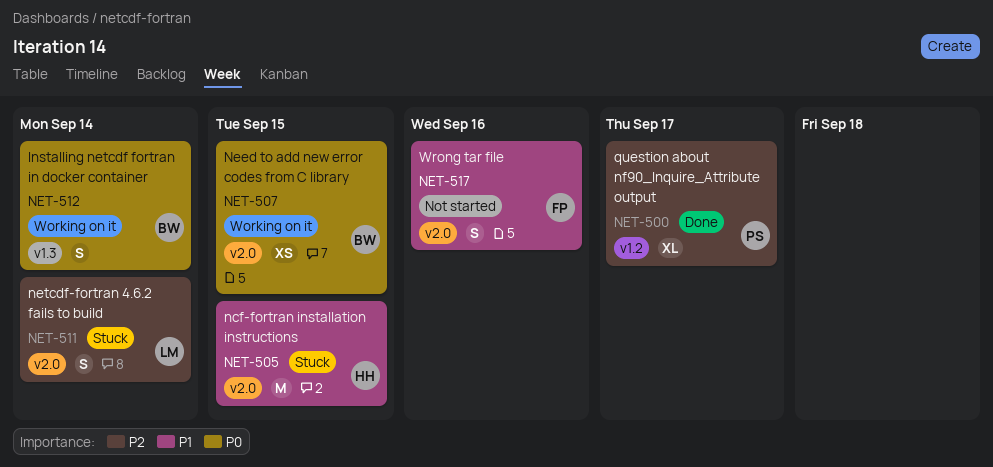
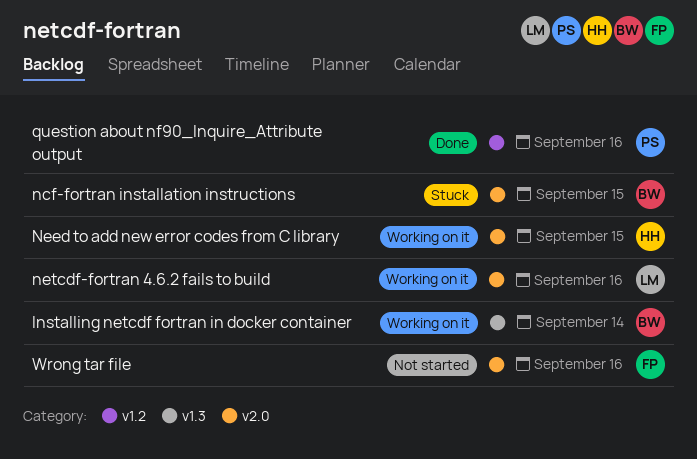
ncf-fortran installation instructions, owner: HH -> BW
Need to add new error codes from C library, owner: BW -> HH
netcdf-fortran 4.6.2 fails to build, status: Stuck -> Working on it
netcdf-fortran 4.6.2 fails to build, due: Sep 14 -> Sep 16
question about nf90_Inquire_Attribute output, due: Sep 17 -> Sep 16

